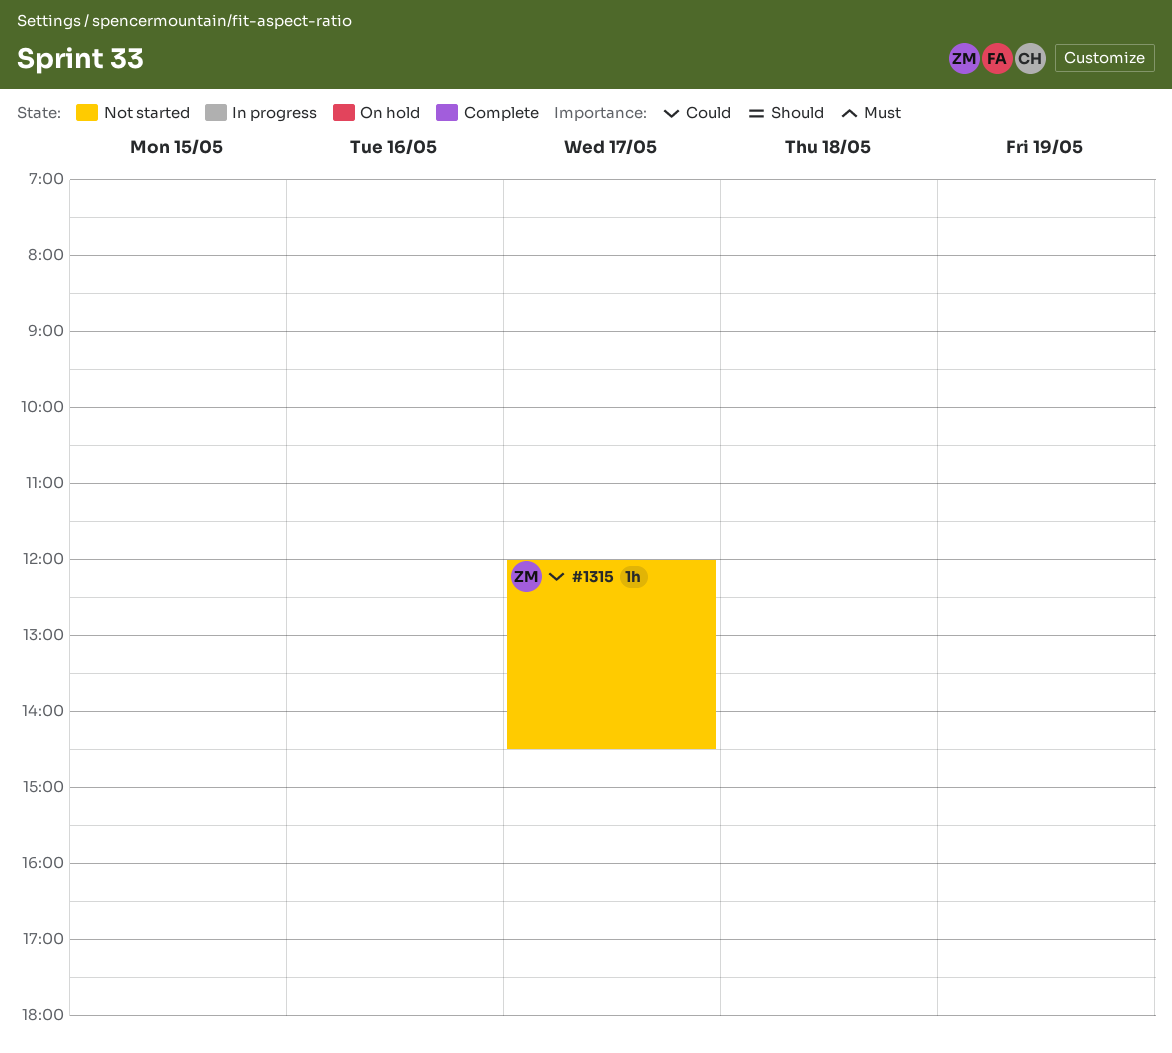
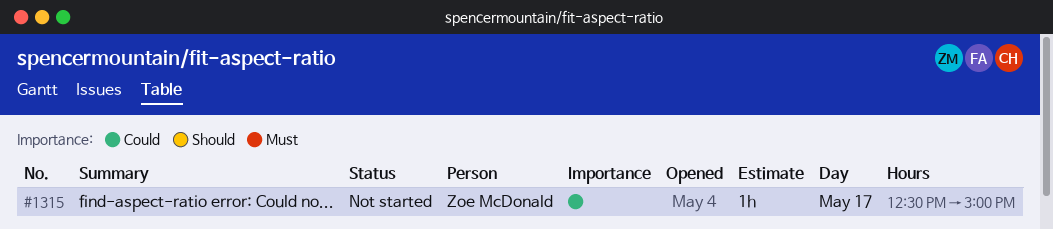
#1315, begins: 12:00 -> 12:30
#1315, ends: 14:30 -> 15:00

